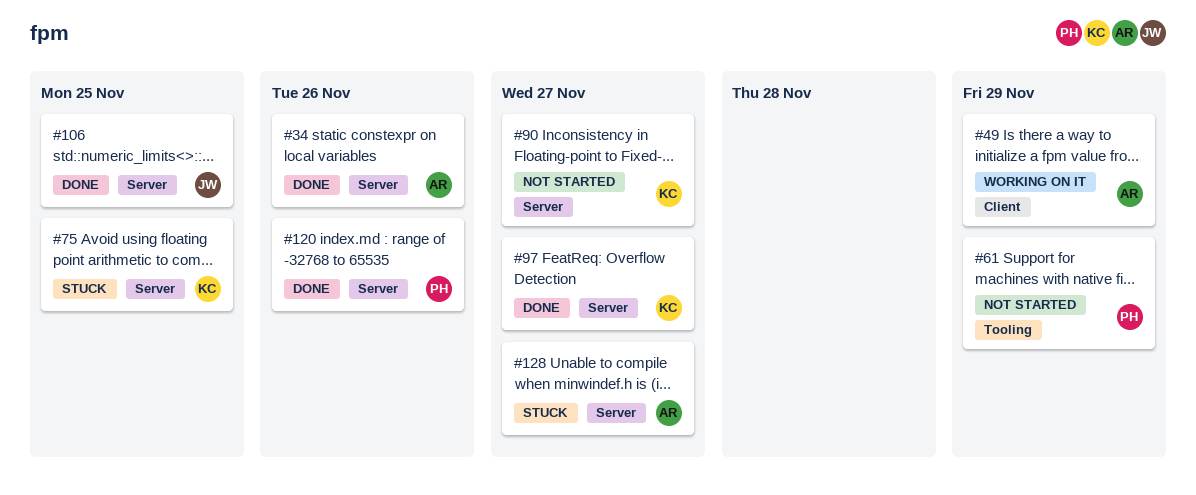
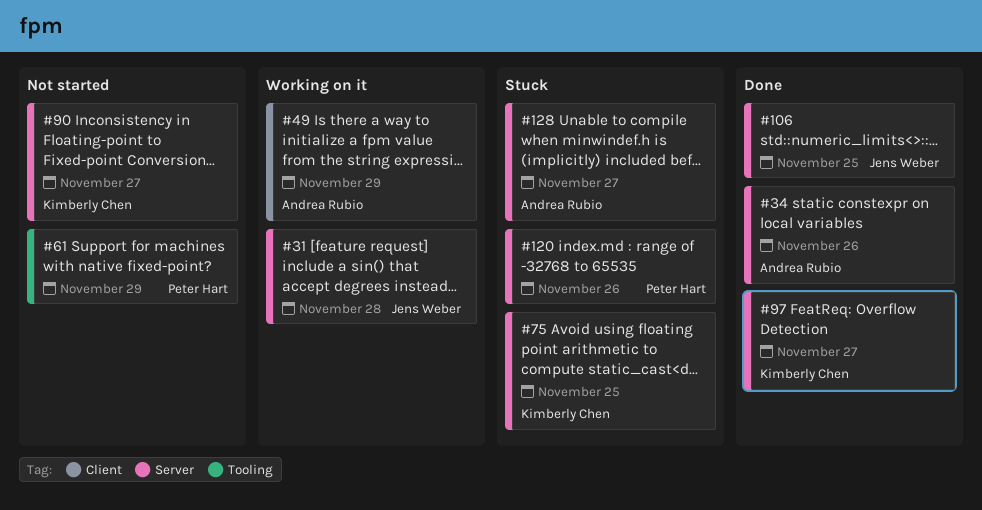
#31: none -> present
#120, status: Done -> Stuck

